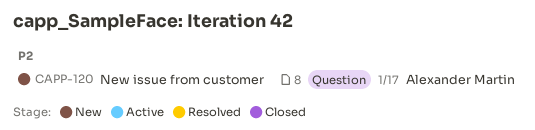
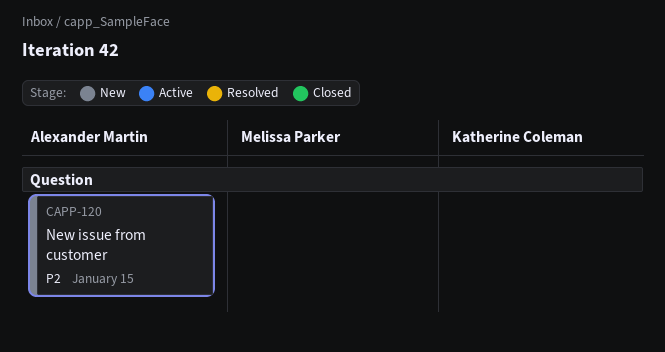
CAPP-120, due: Jan 17 -> Jan 15

